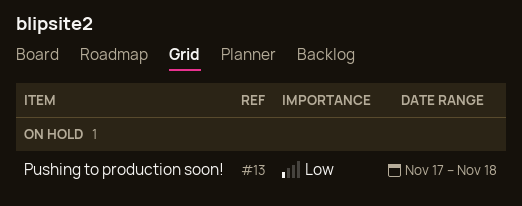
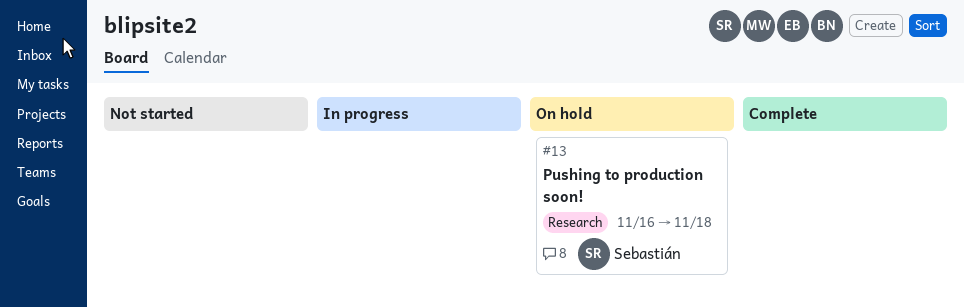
#13, start: Nov 17 -> Nov 16

